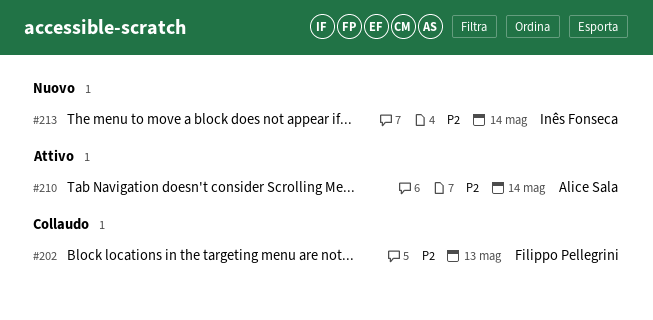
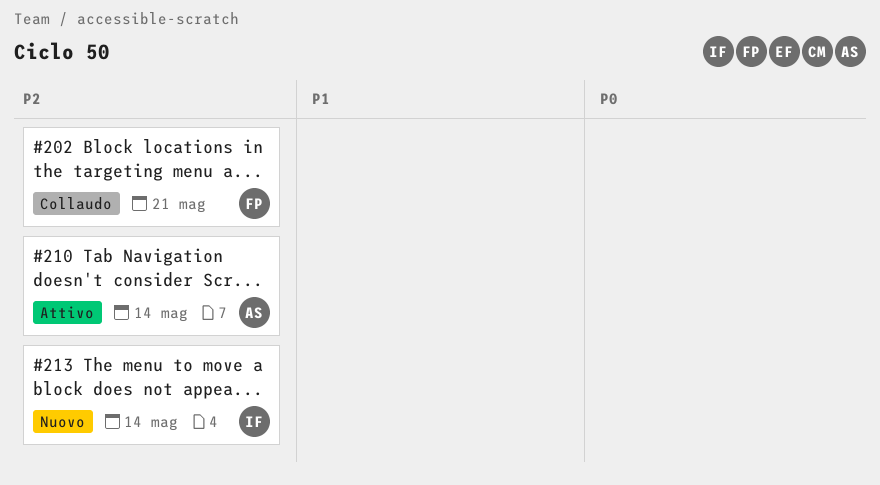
#202, due: May 13 -> May 21

